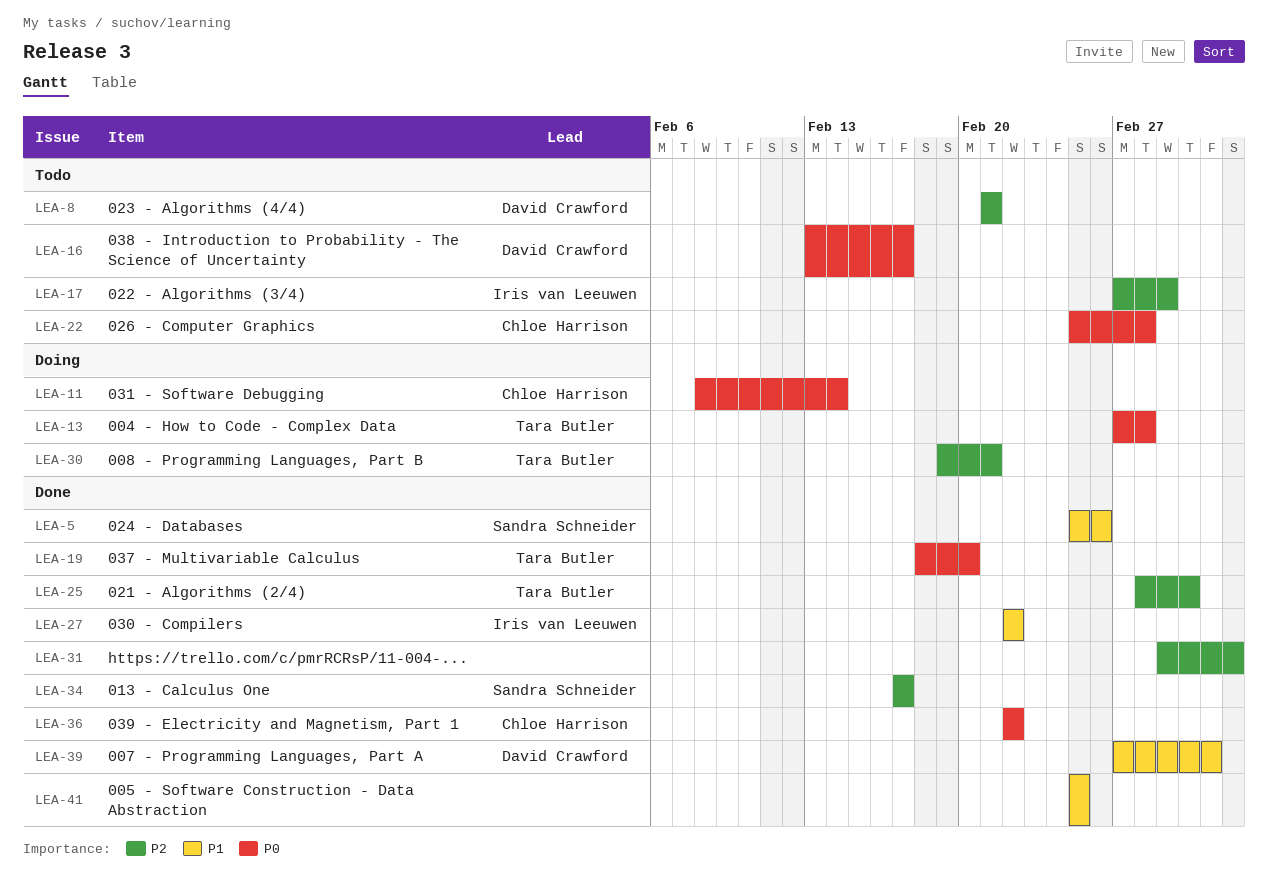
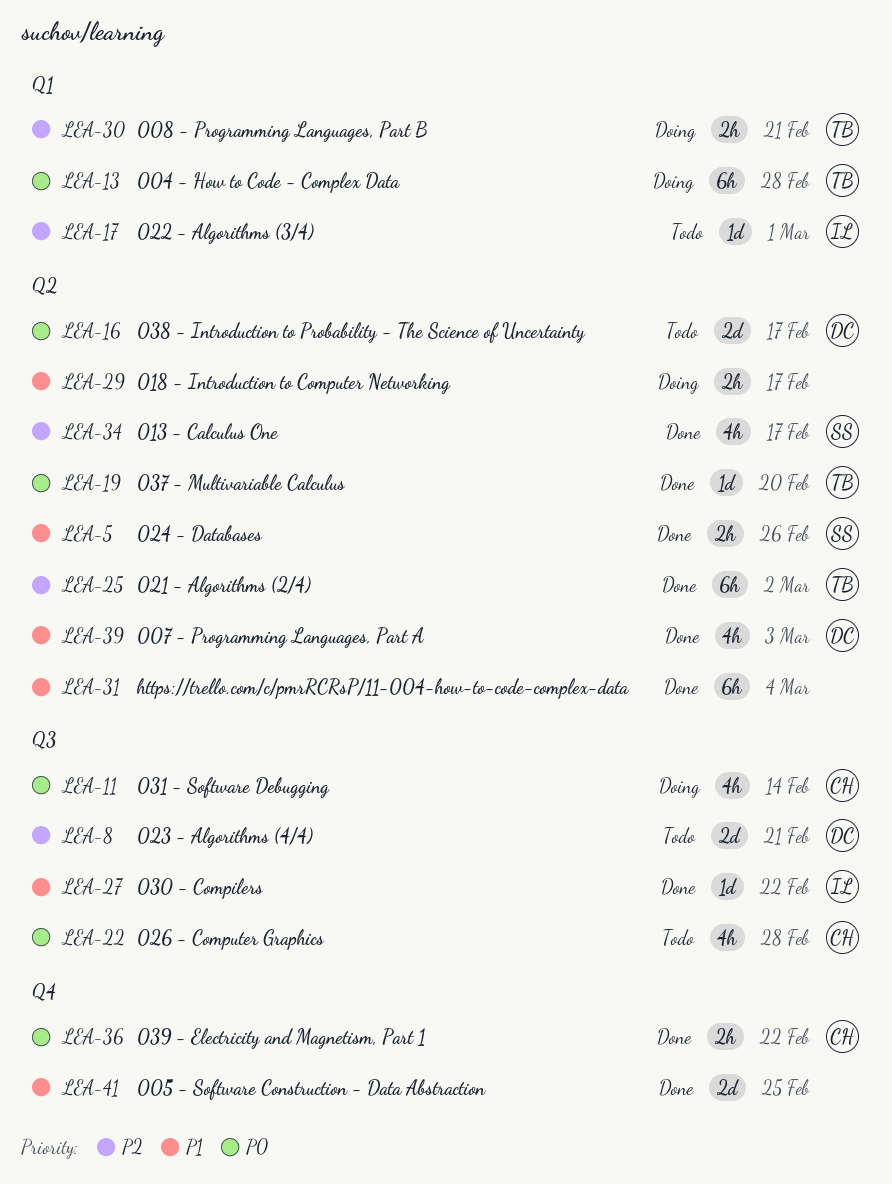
LEA-29: none -> present
LEA-31, priority: P2 -> P1

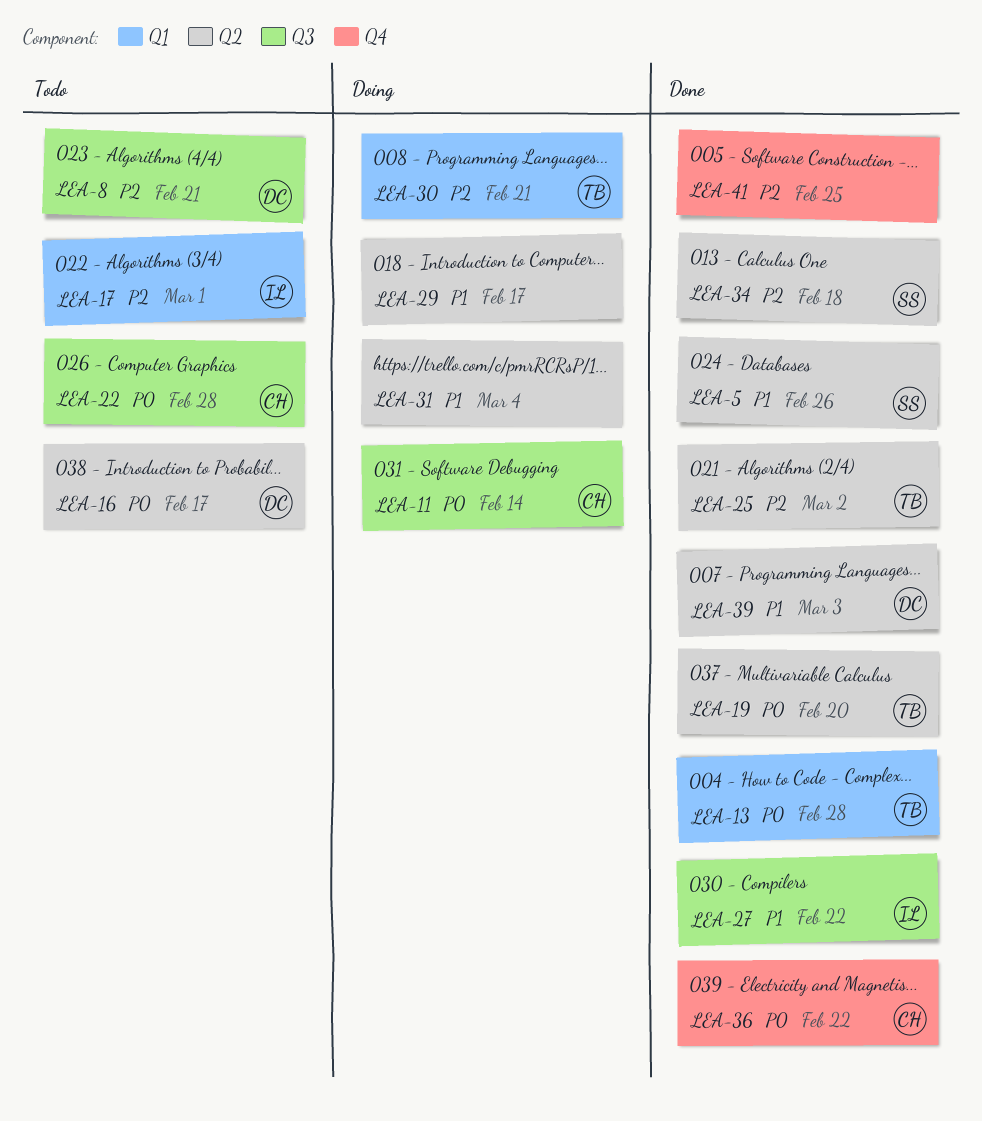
LEA-13, status: Doing -> Done
LEA-31, status: Done -> Doing
LEA-34, due: Feb 17 -> Feb 18
LEA-41, priority: P1 -> P2

